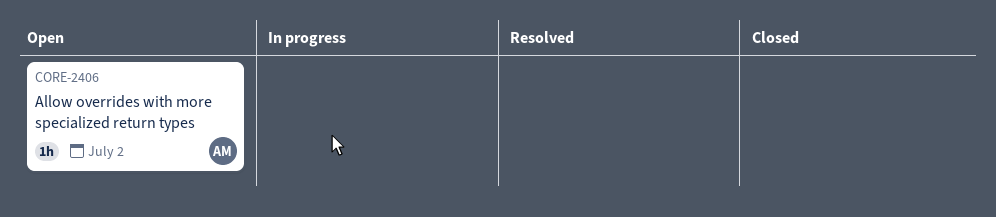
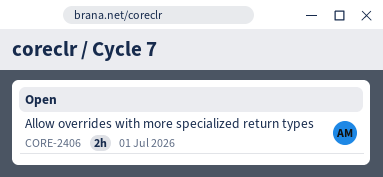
CORE-2406, estimate: 1h -> 2h
CORE-2406, due: Jul 2 -> Jul 1

